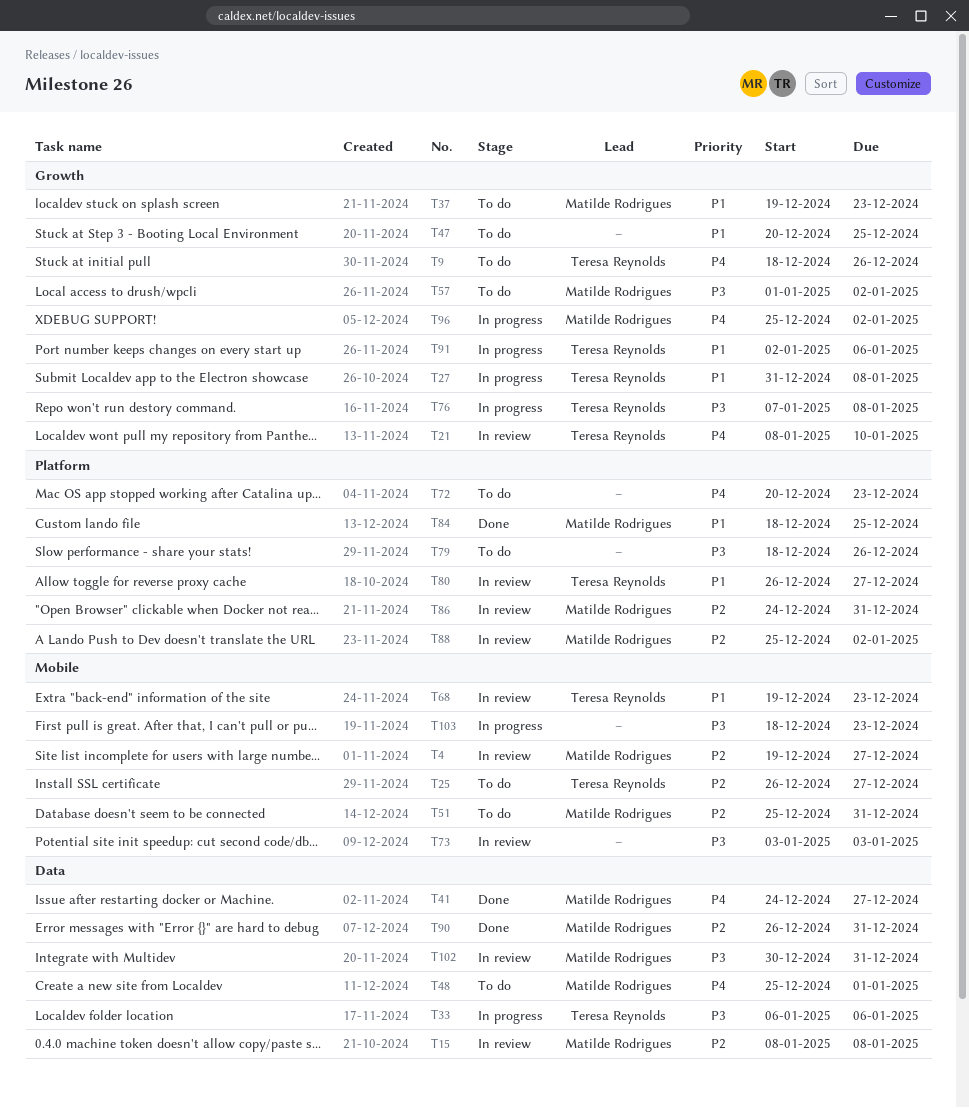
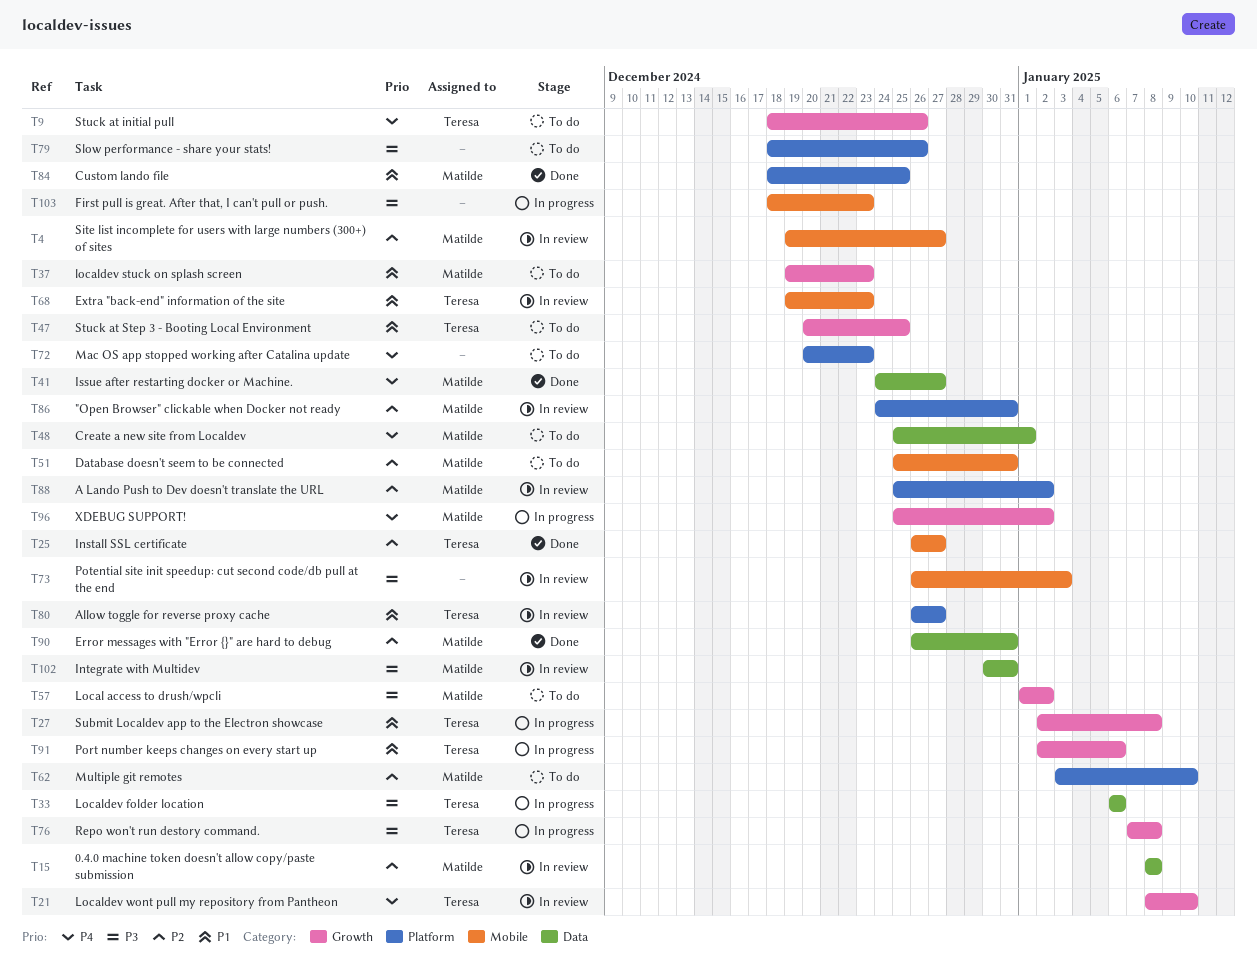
T25, status: To do -> Done
T27, start: Dec 31 -> Jan 2
T47, owner: none -> Teresa Reynolds
T62: none -> present
T73, start: Jan 3 -> Dec 26

